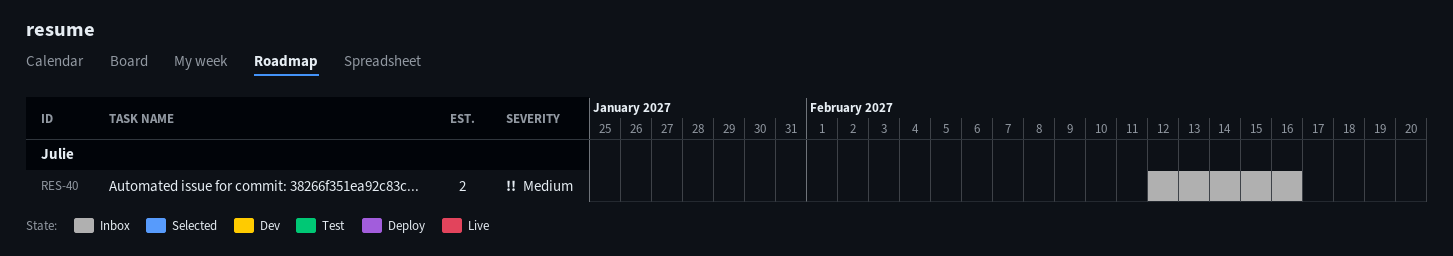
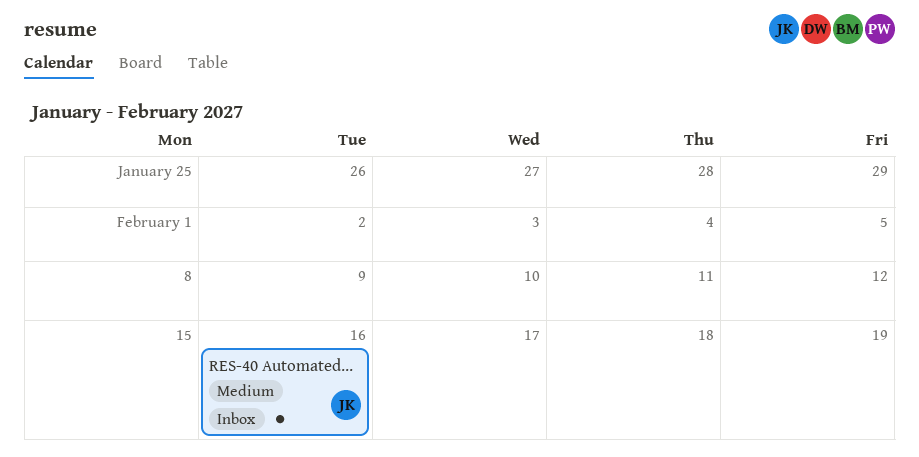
RES-40, estimate: 2 -> 1

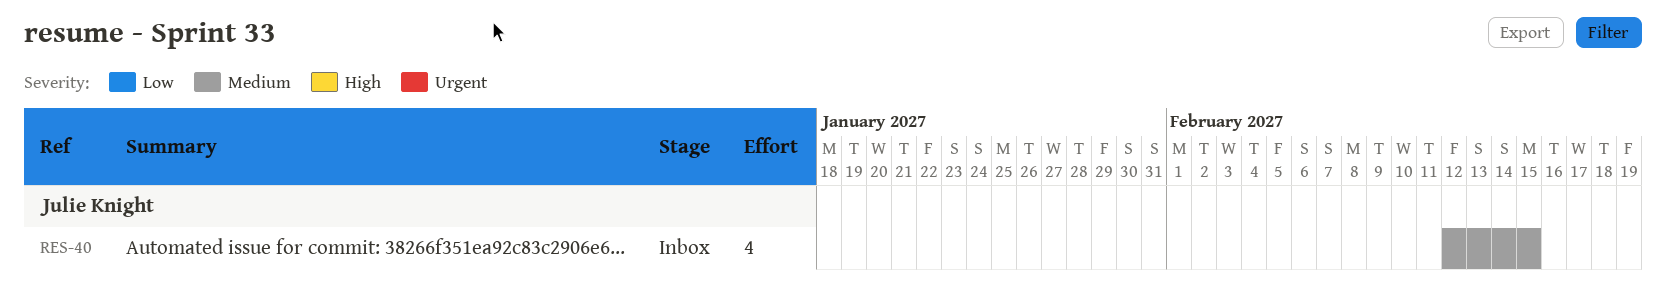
RES-40, estimate: 1 -> 4
RES-40, due: Feb 16 -> Feb 15

